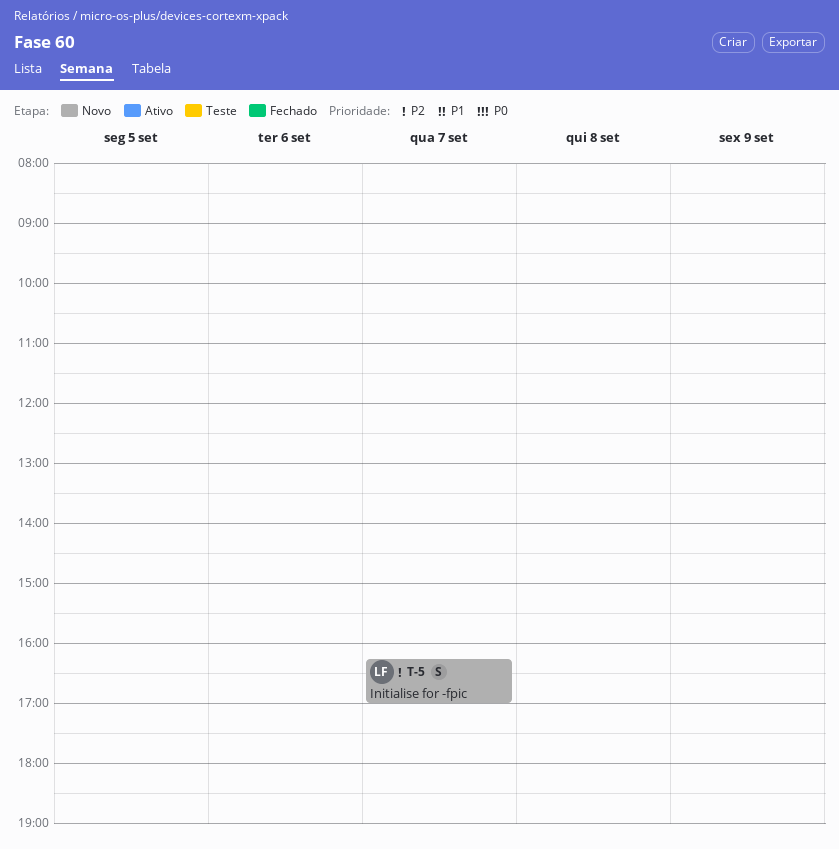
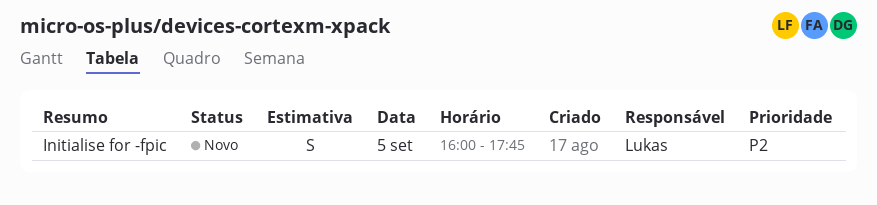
Initialise for -fpic, day: Sep 7 -> Sep 5
Initialise for -fpic, begins: 16:15 -> 16:00
Initialise for -fpic, ends: 17:00 -> 17:45

